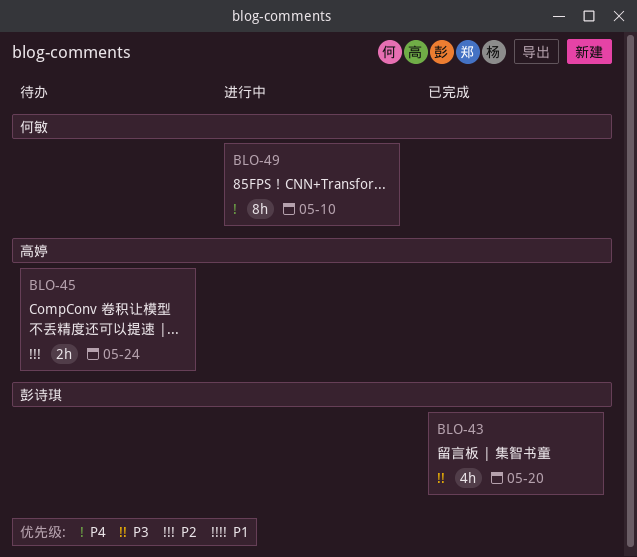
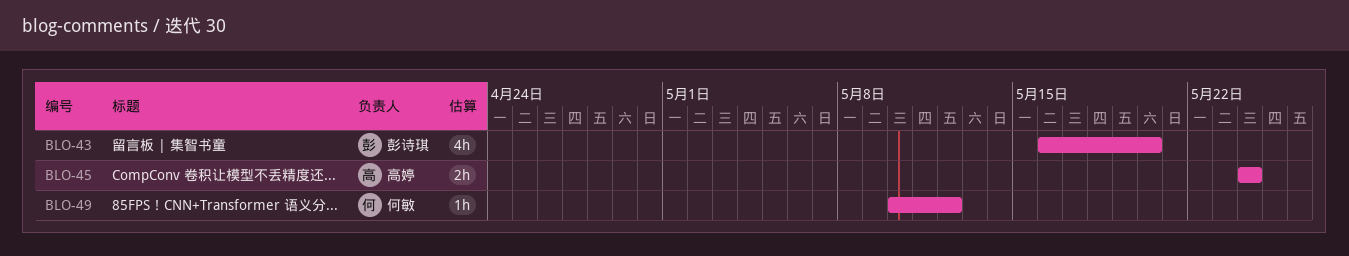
BLO-49, estimate: 8h -> 1h
BLO-49, due: May 10 -> May 12

